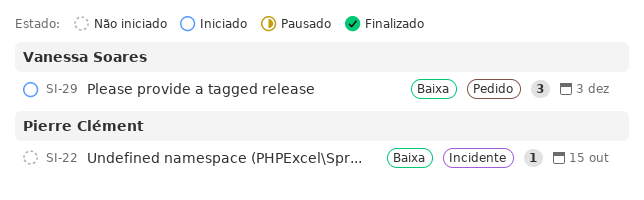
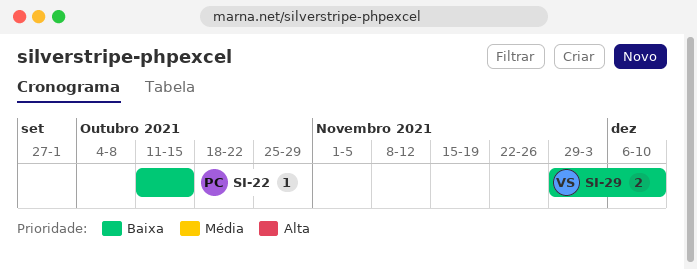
SI-29, estimate: 3 -> 2
SI-29, due: Dec 3 -> Dec 10

